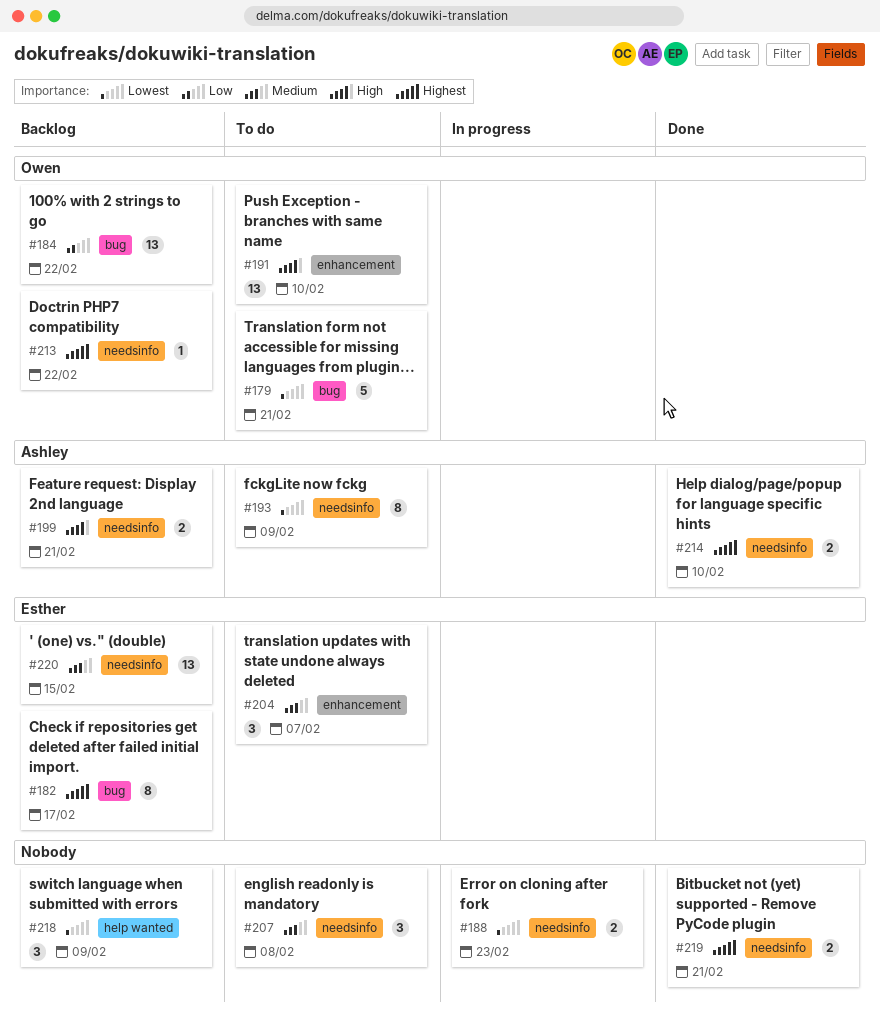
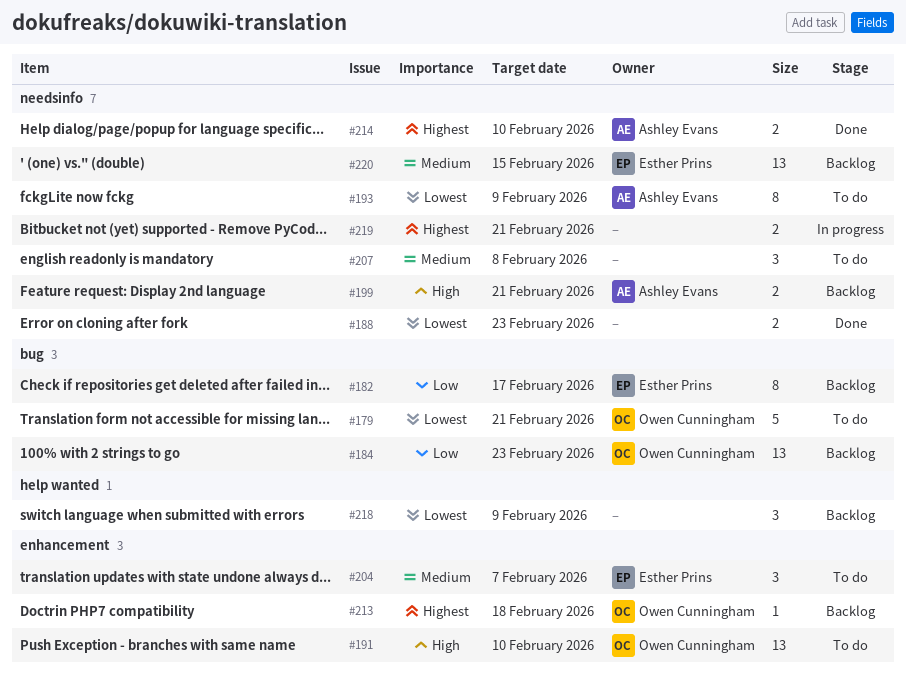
#182, priority: Highest -> Low
#184, due: Feb 22 -> Feb 23
#188, status: In progress -> Done
#213, label: needsinfo -> enhancement
#213, due: Feb 22 -> Feb 18
#219, status: Done -> In progress

